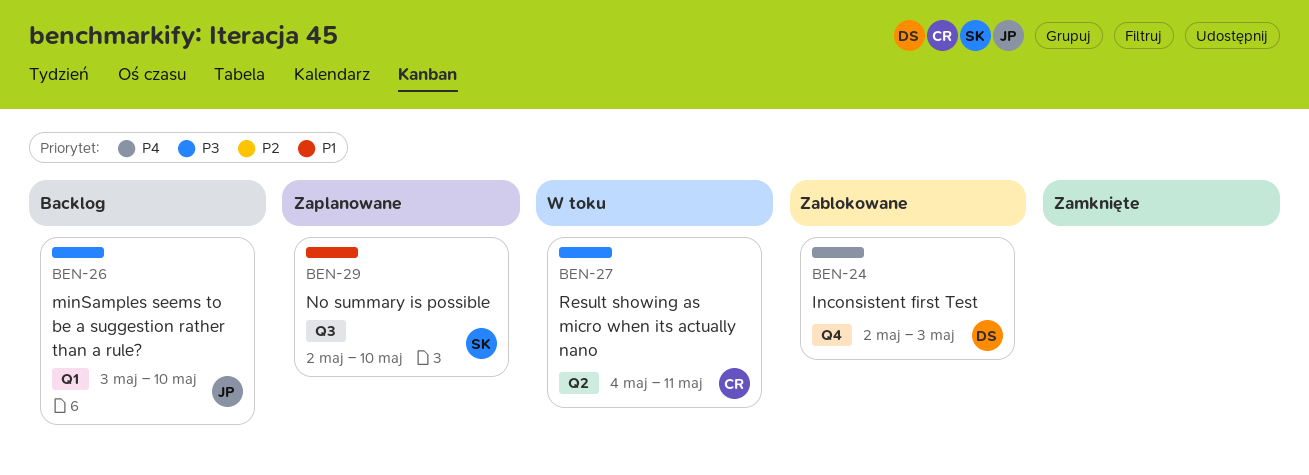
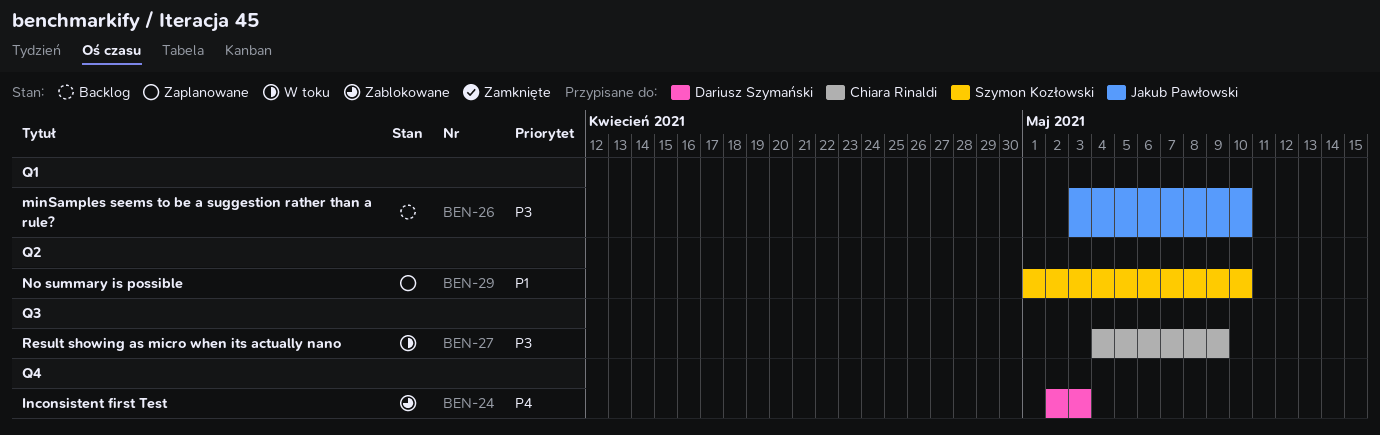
BEN-27, label: Q2 -> Q3
BEN-27, due: May 11 -> May 9
BEN-29, label: Q3 -> Q2
BEN-29, start: May 2 -> May 1

